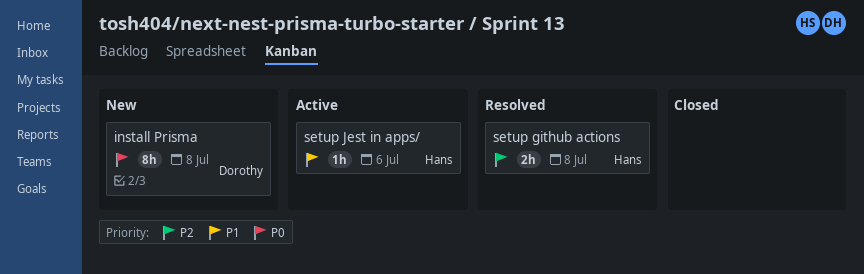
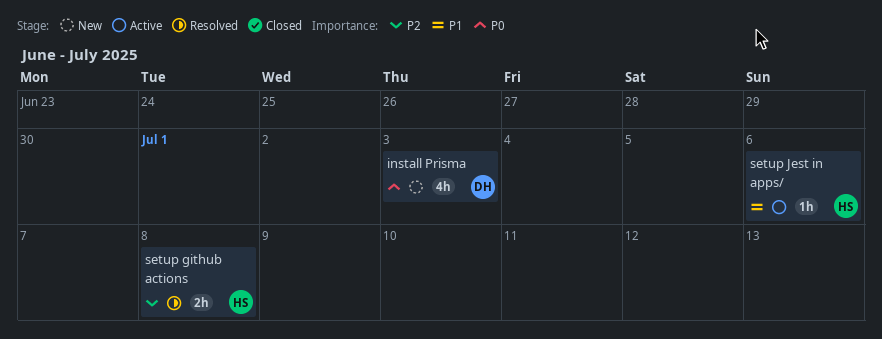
install Prisma, estimate: 8h -> 4h
install Prisma, due: Jul 8 -> Jul 3

